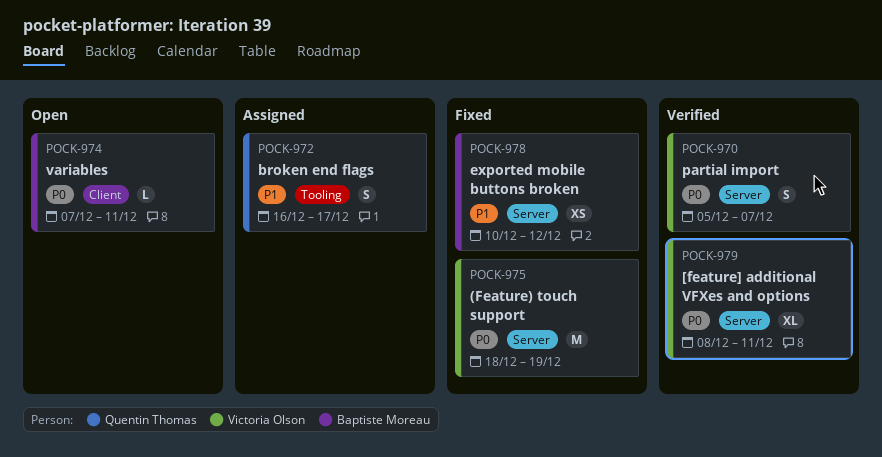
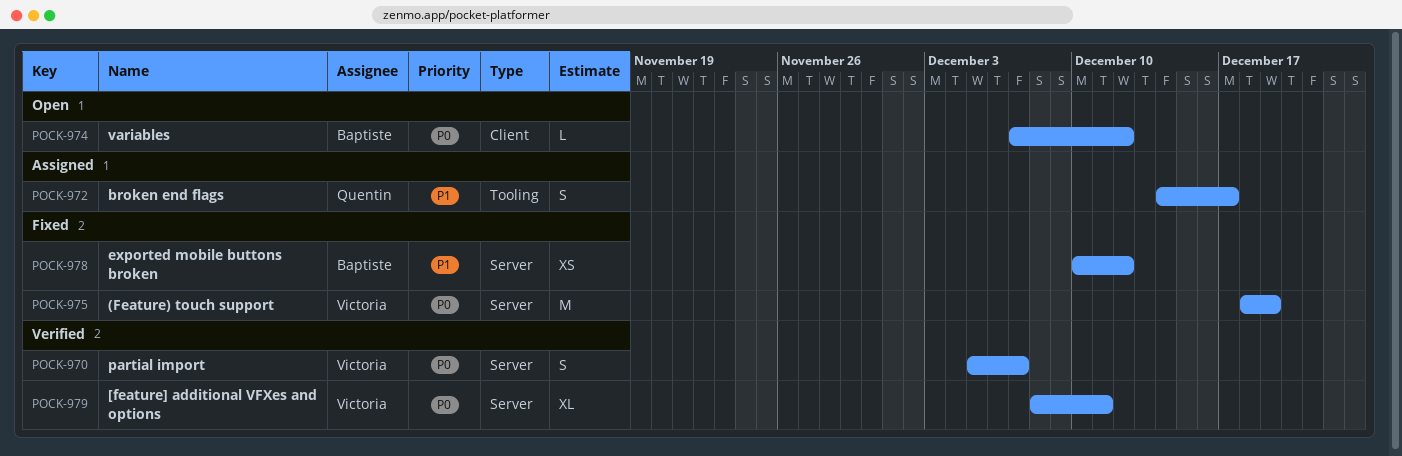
POCK-972, start: Dec 16 -> Dec 14
POCK-974, due: Dec 11 -> Dec 12

